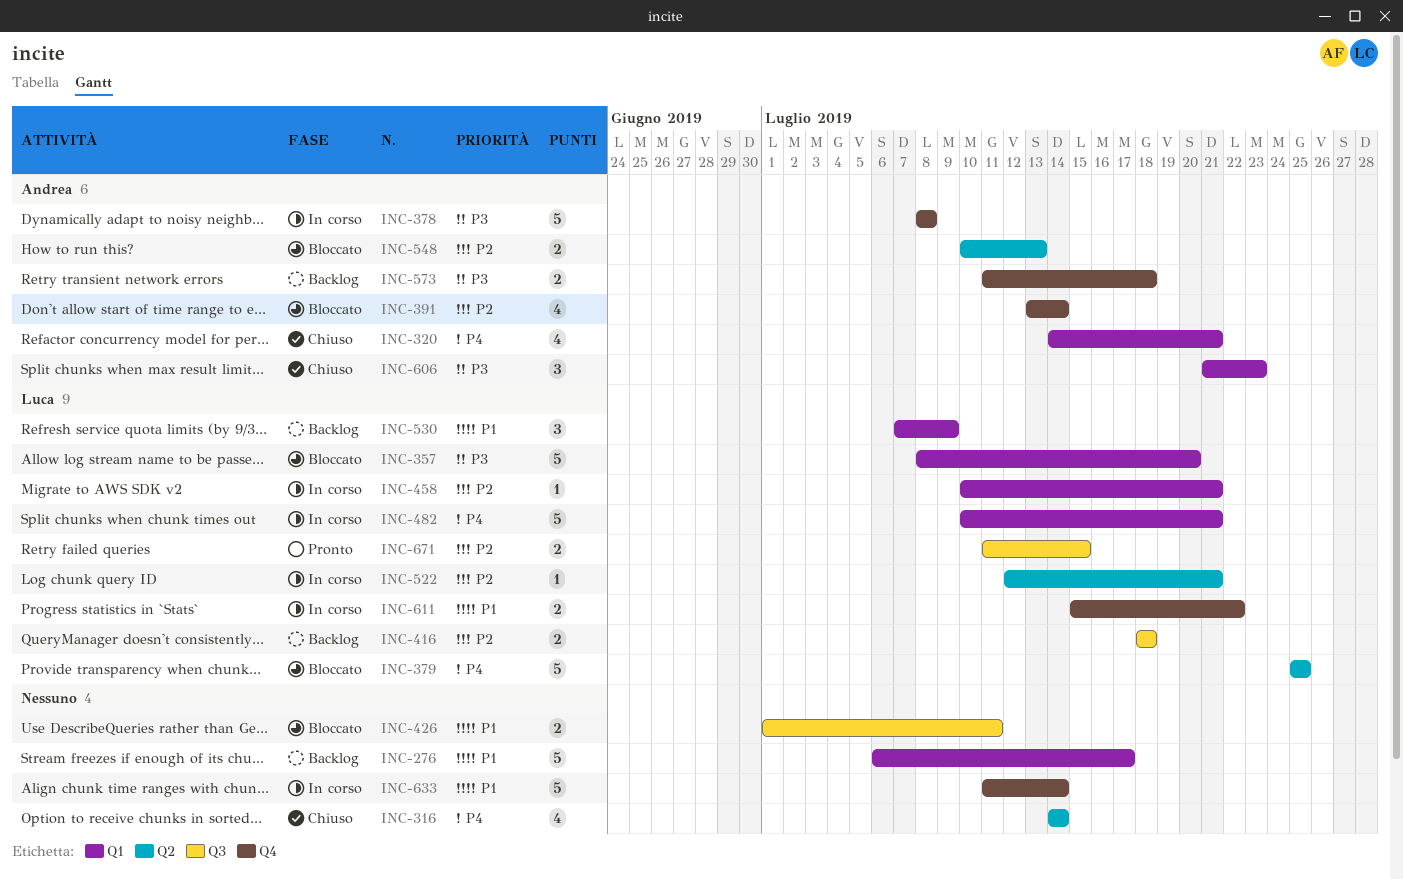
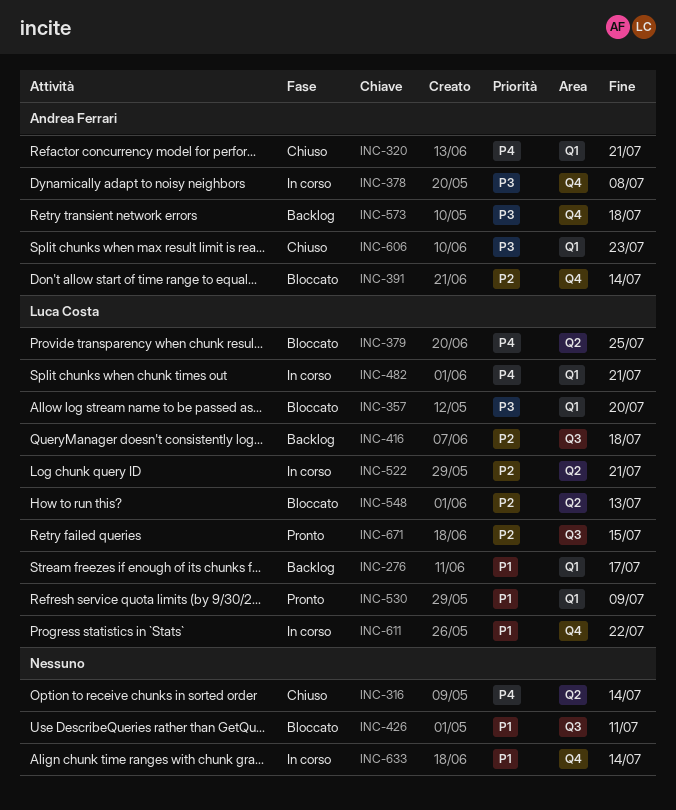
INC-276, owner: none -> Luca Costa
INC-458: present -> none
INC-530, status: Backlog -> Pronto
INC-548, owner: Andrea Ferrari -> Luca Costa

